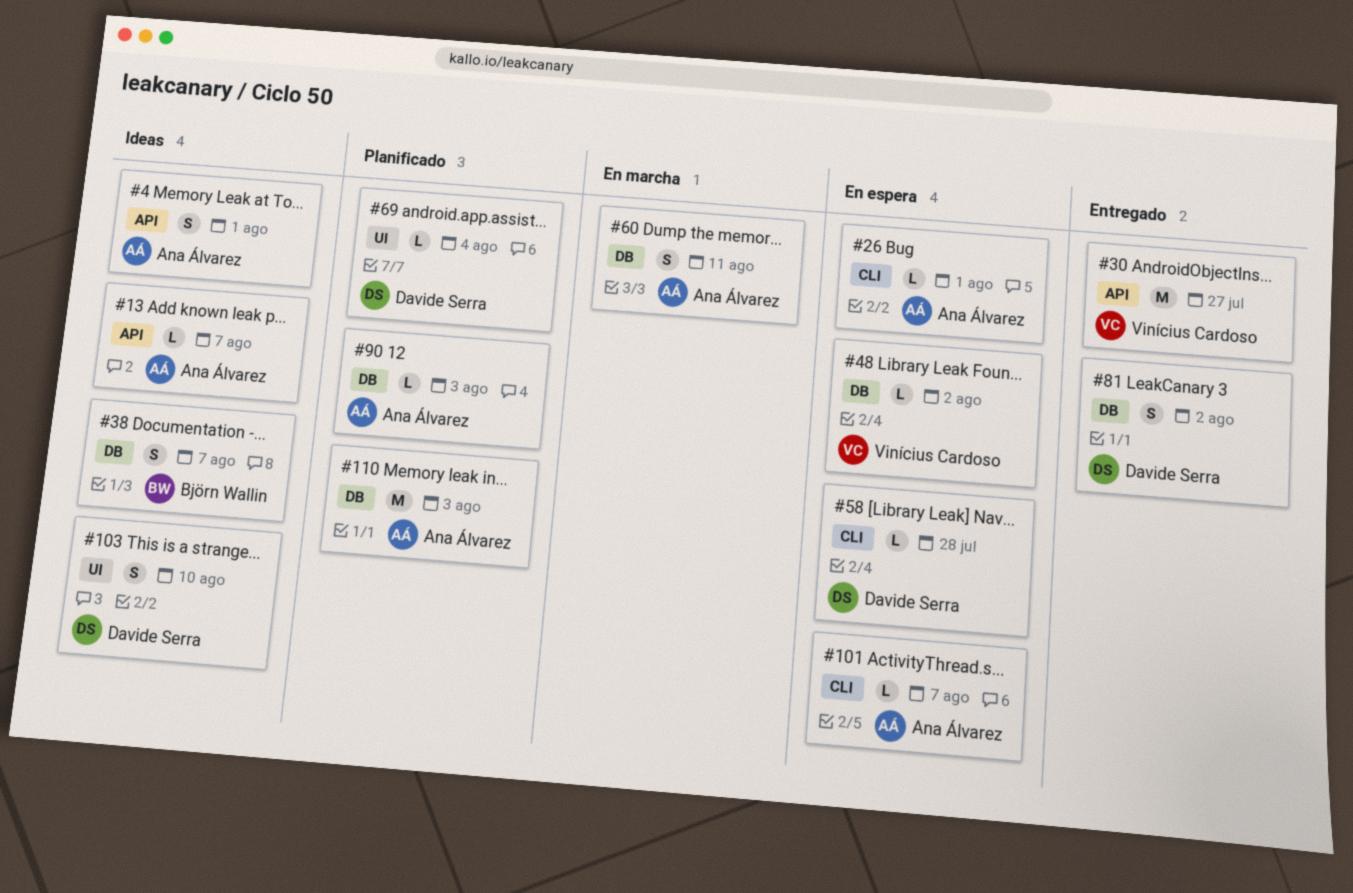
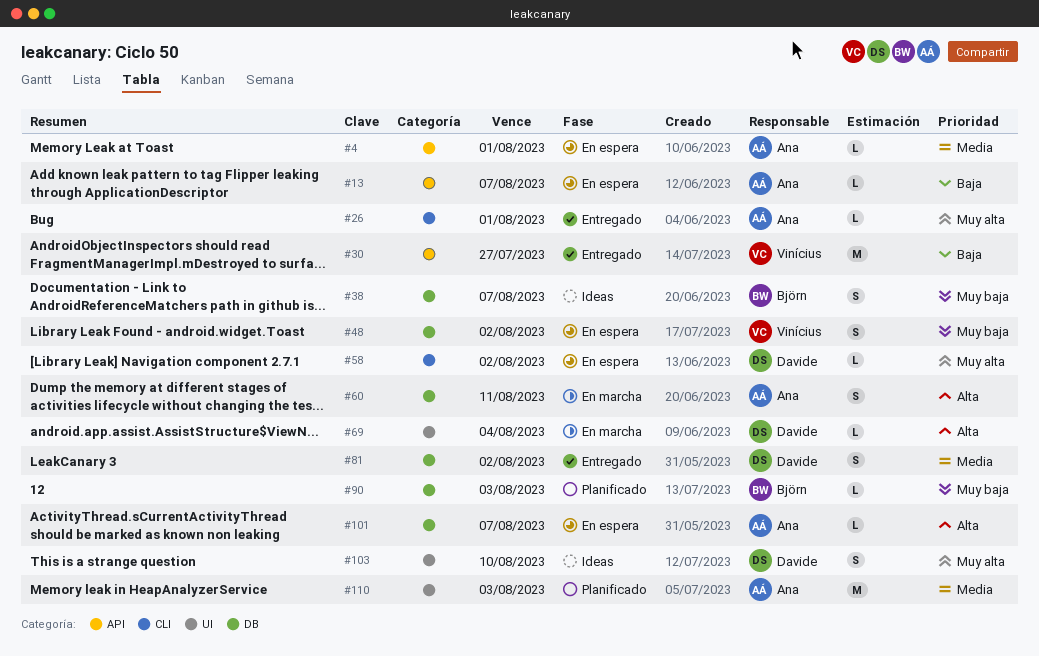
#4, status: Ideas -> En espera
#4, estimate: S -> L
#13, status: Ideas -> En espera
#26, status: En espera -> Entregado
#48, estimate: L -> S
#58, due: Jul 28 -> Aug 2
#69, status: Planificado -> En marcha
#90, owner: Ana Álvarez -> Björn Wallin
#101, label: CLI -> DB
#110, label: DB -> UI

